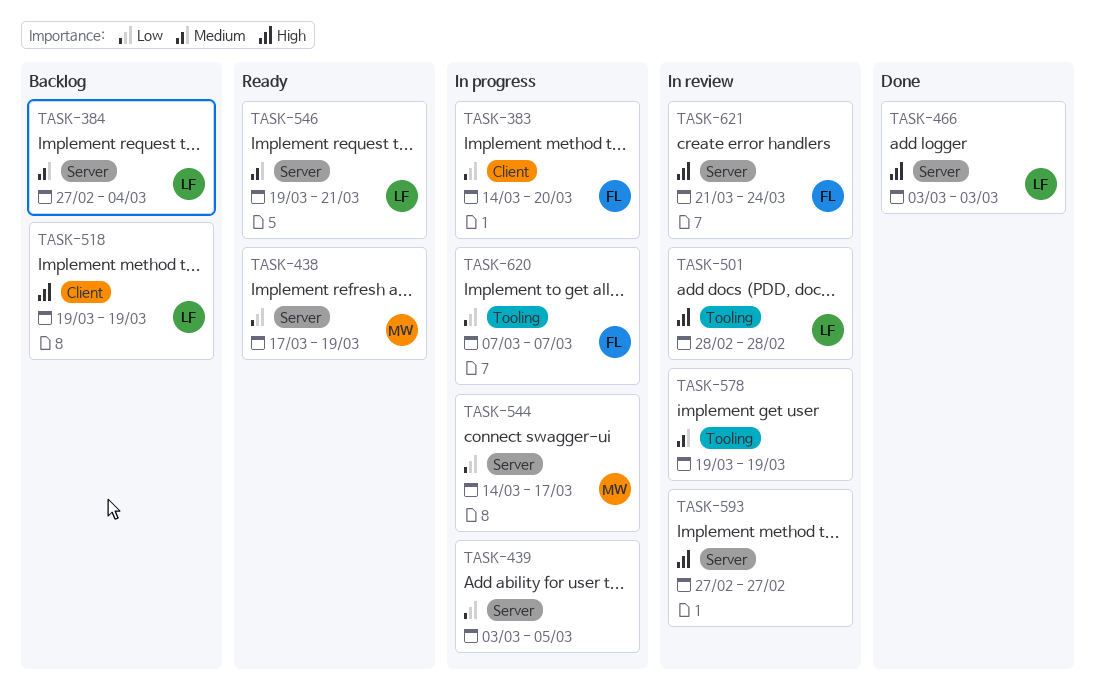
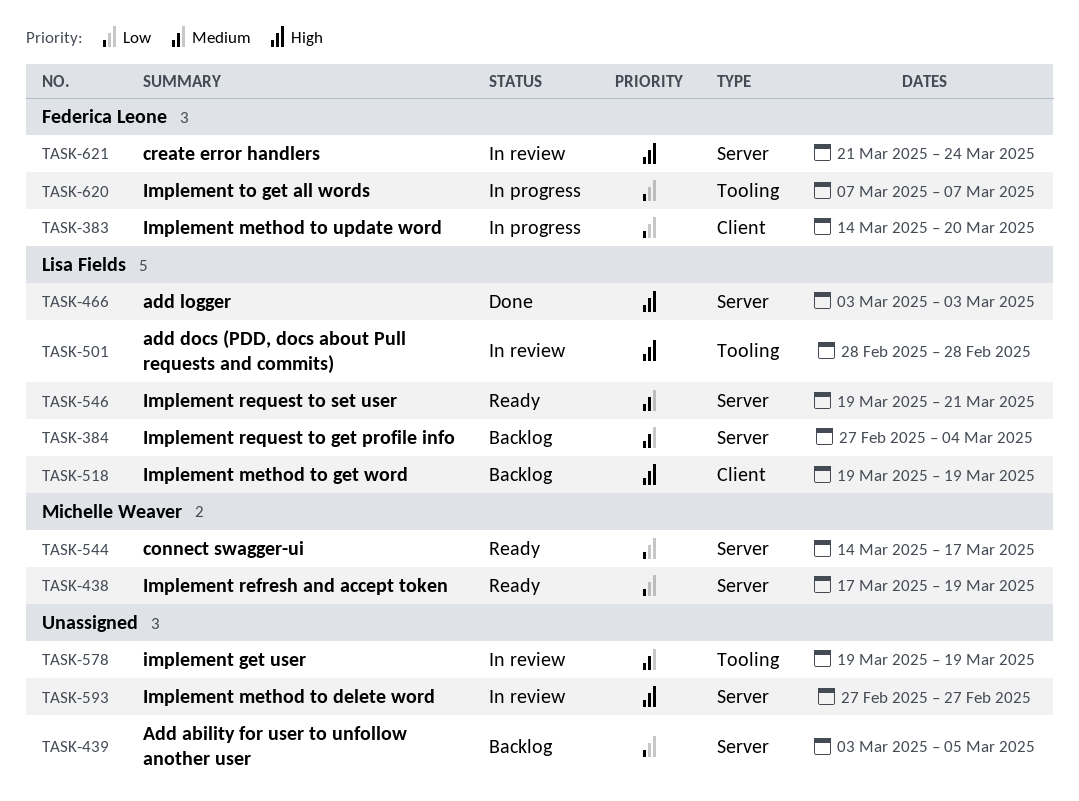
TASK-439, status: In progress -> Backlog
TASK-544, status: In progress -> Ready

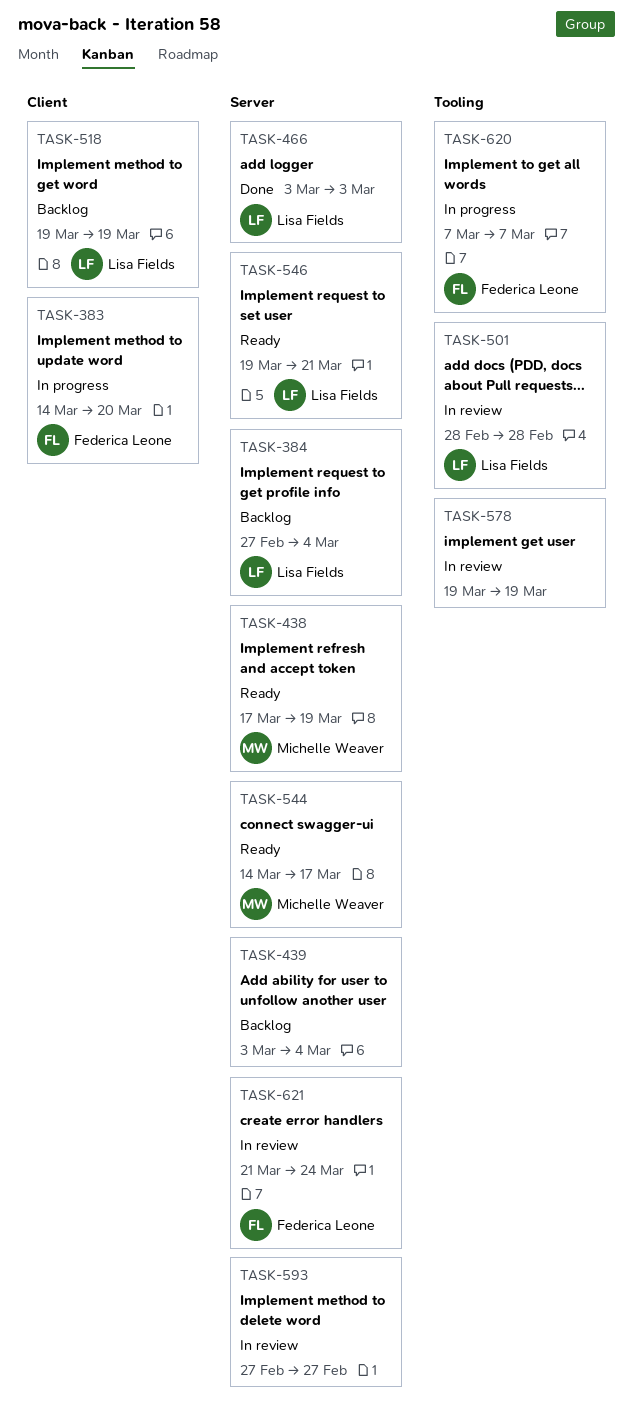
TASK-439, due: Mar 5 -> Mar 4

